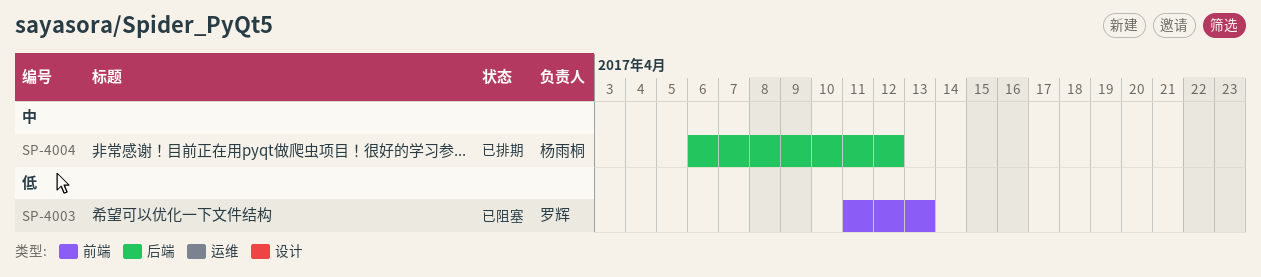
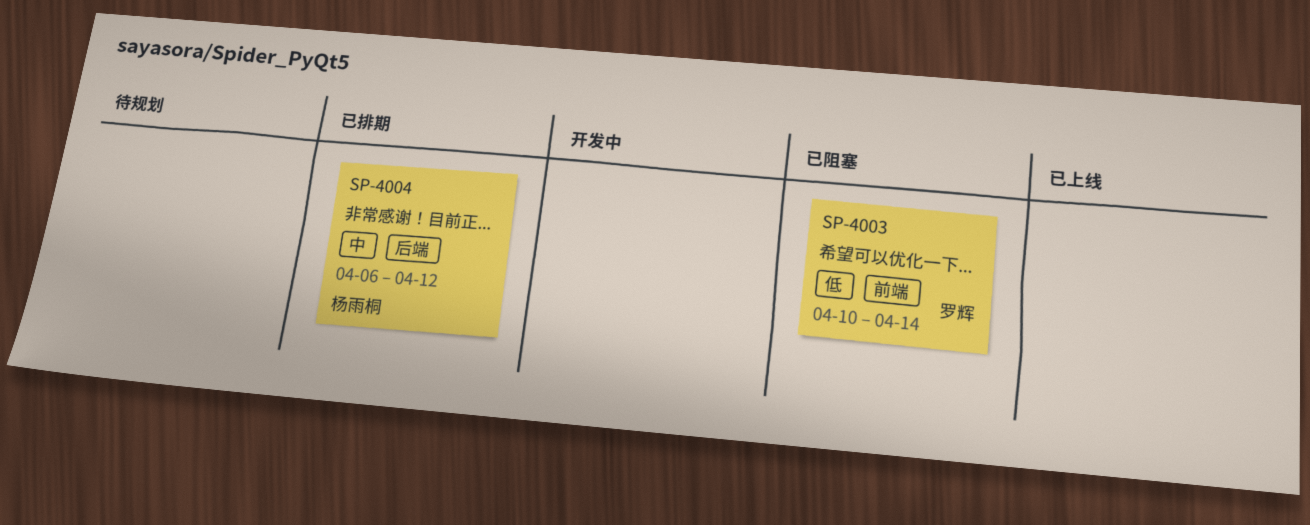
SP-4003, start: Apr 11 -> Apr 10
SP-4003, due: Apr 13 -> Apr 14

